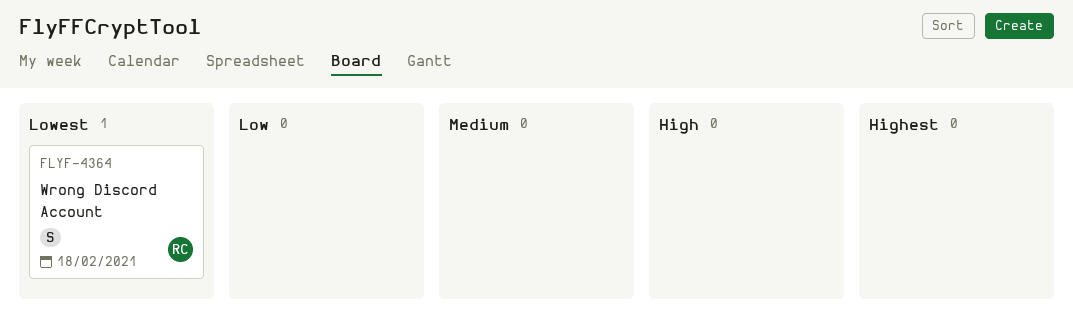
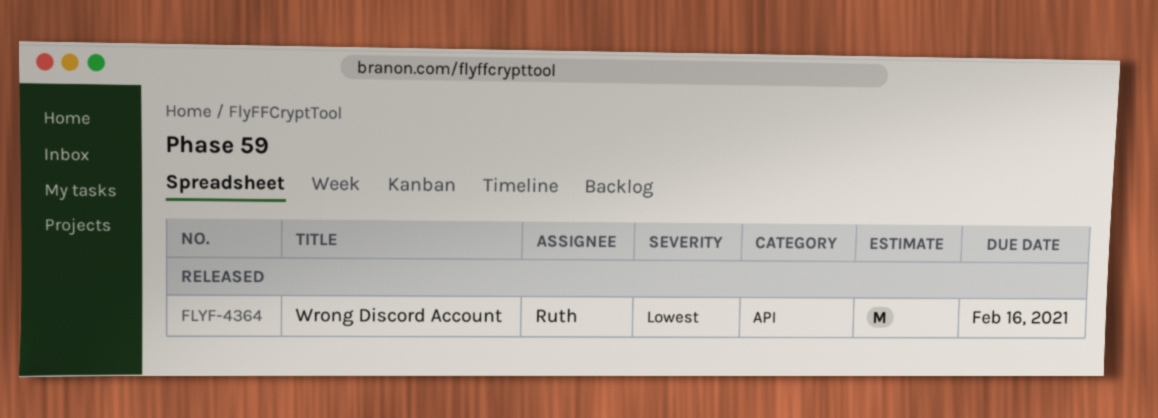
FLYF-4364, estimate: S -> M
FLYF-4364, due: Feb 18 -> Feb 16

